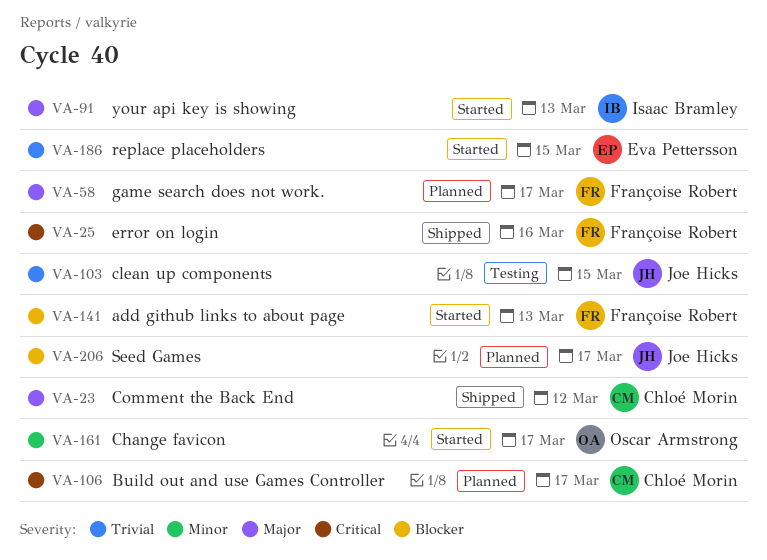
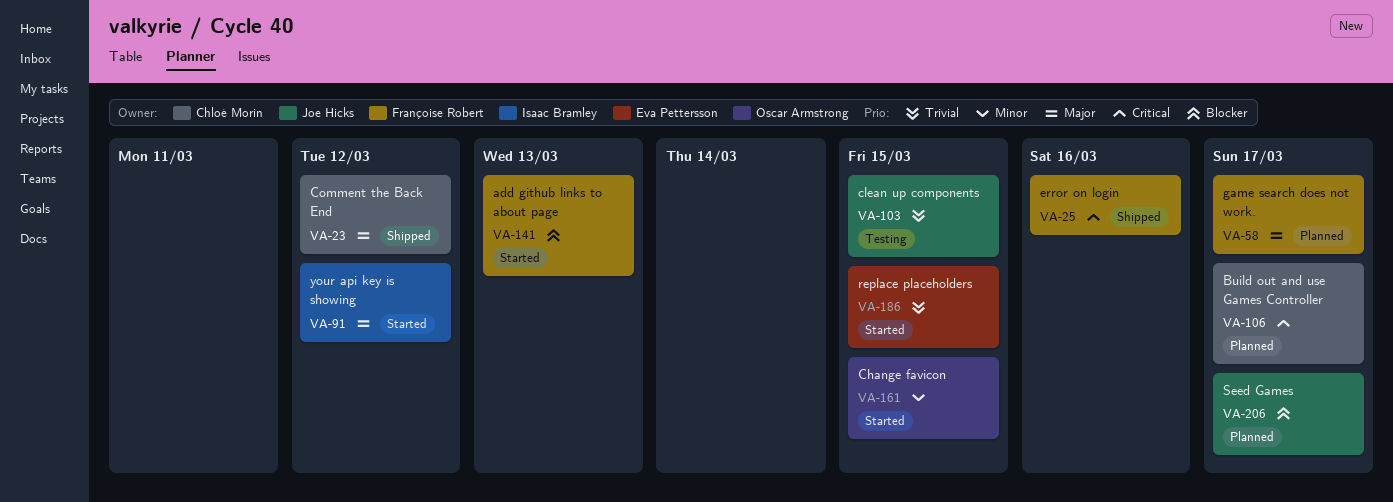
VA-91, due: Mar 13 -> Mar 12
VA-161, due: Mar 17 -> Mar 15

